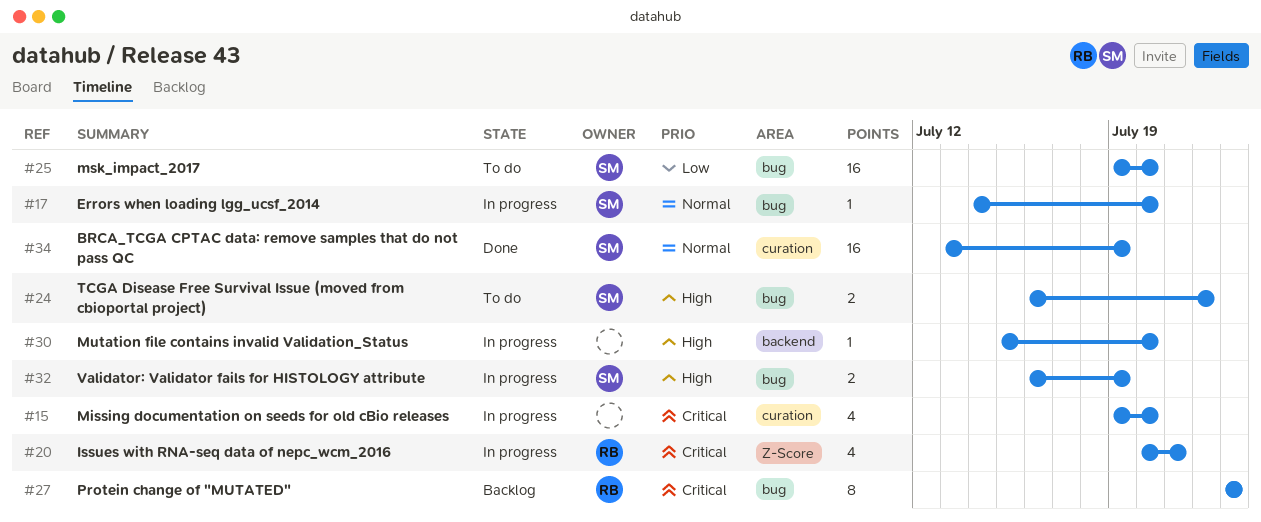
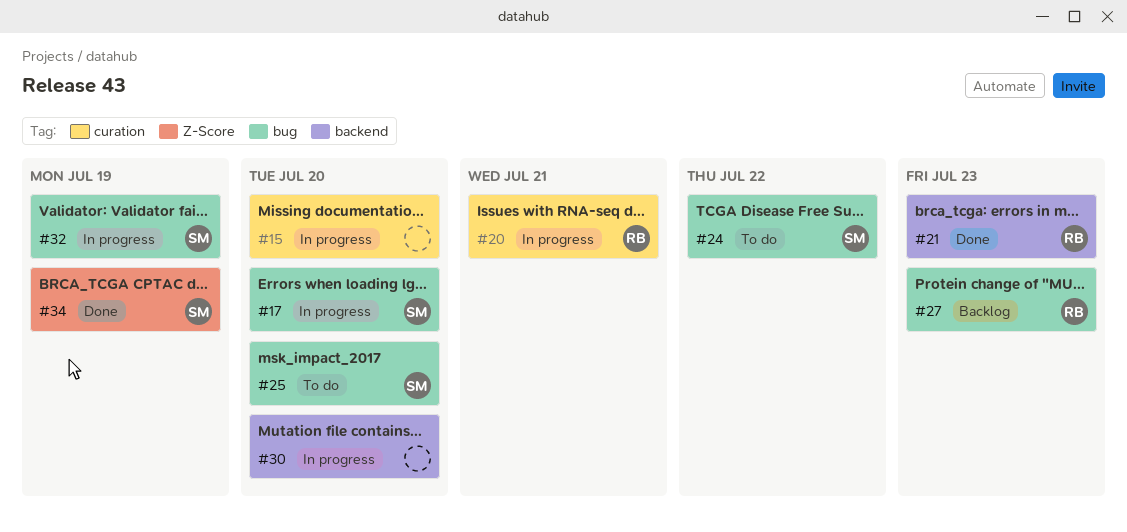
#20, label: Z-Score -> curation
#21: none -> present
#34, label: curation -> Z-Score

